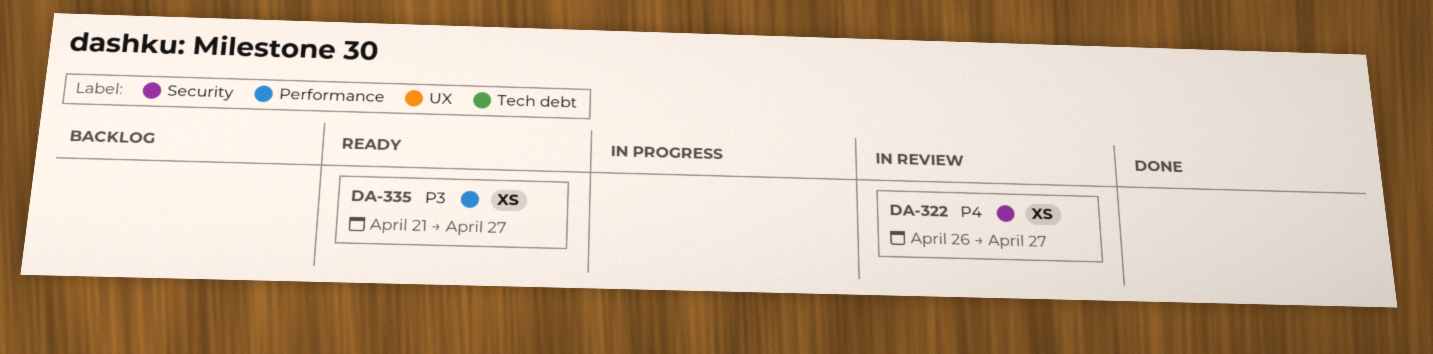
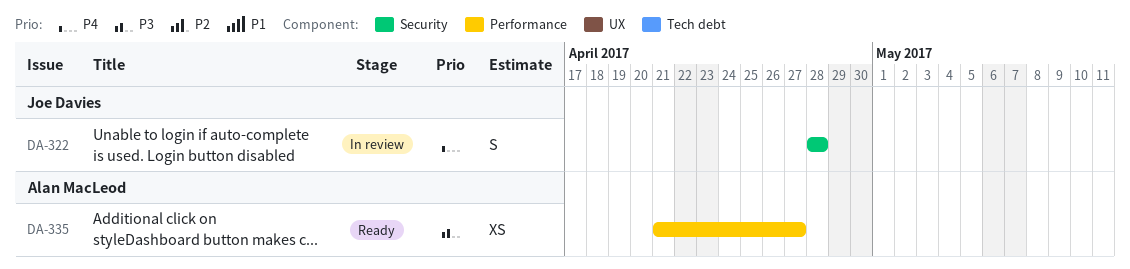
DA-322, estimate: XS -> S
DA-322, start: Apr 26 -> Apr 28
DA-322, due: Apr 27 -> Apr 28

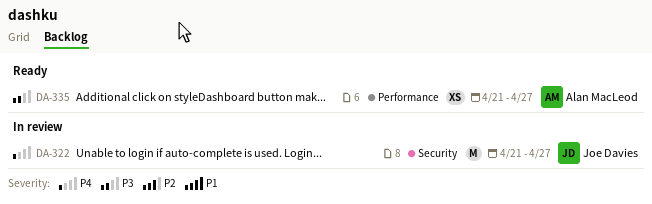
DA-322, estimate: S -> M
DA-322, start: Apr 28 -> Apr 21
DA-322, due: Apr 28 -> Apr 27

